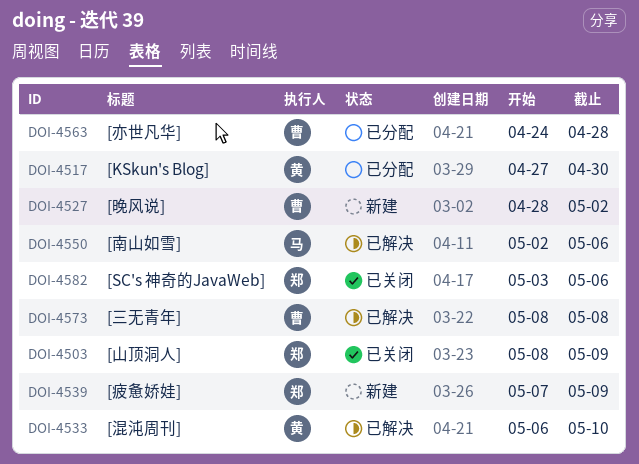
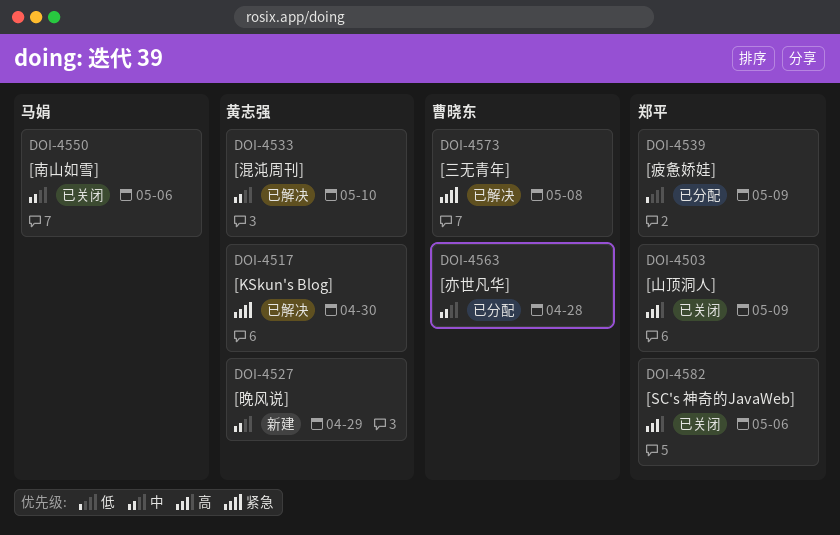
DOI-4517, status: 已分配 -> 已解决
DOI-4527, owner: 曹晓东 -> 黄志强
DOI-4527, due: May 2 -> Apr 29
DOI-4539, status: 新建 -> 已分配
DOI-4550, status: 已解决 -> 已关闭

